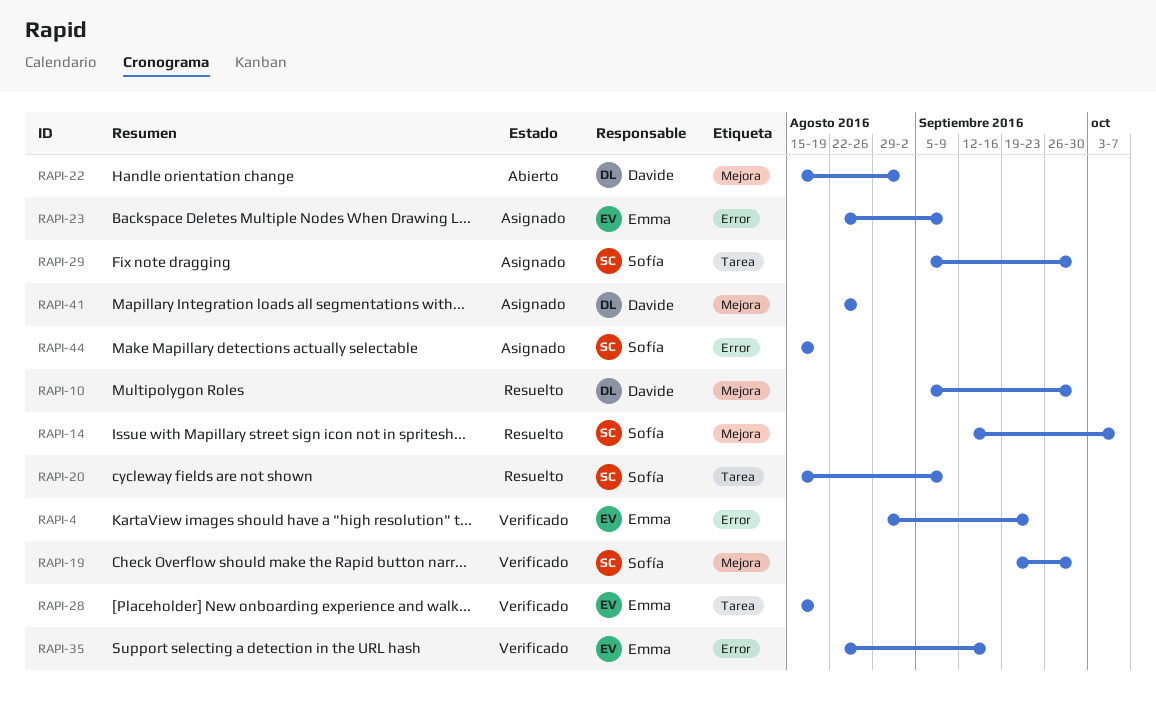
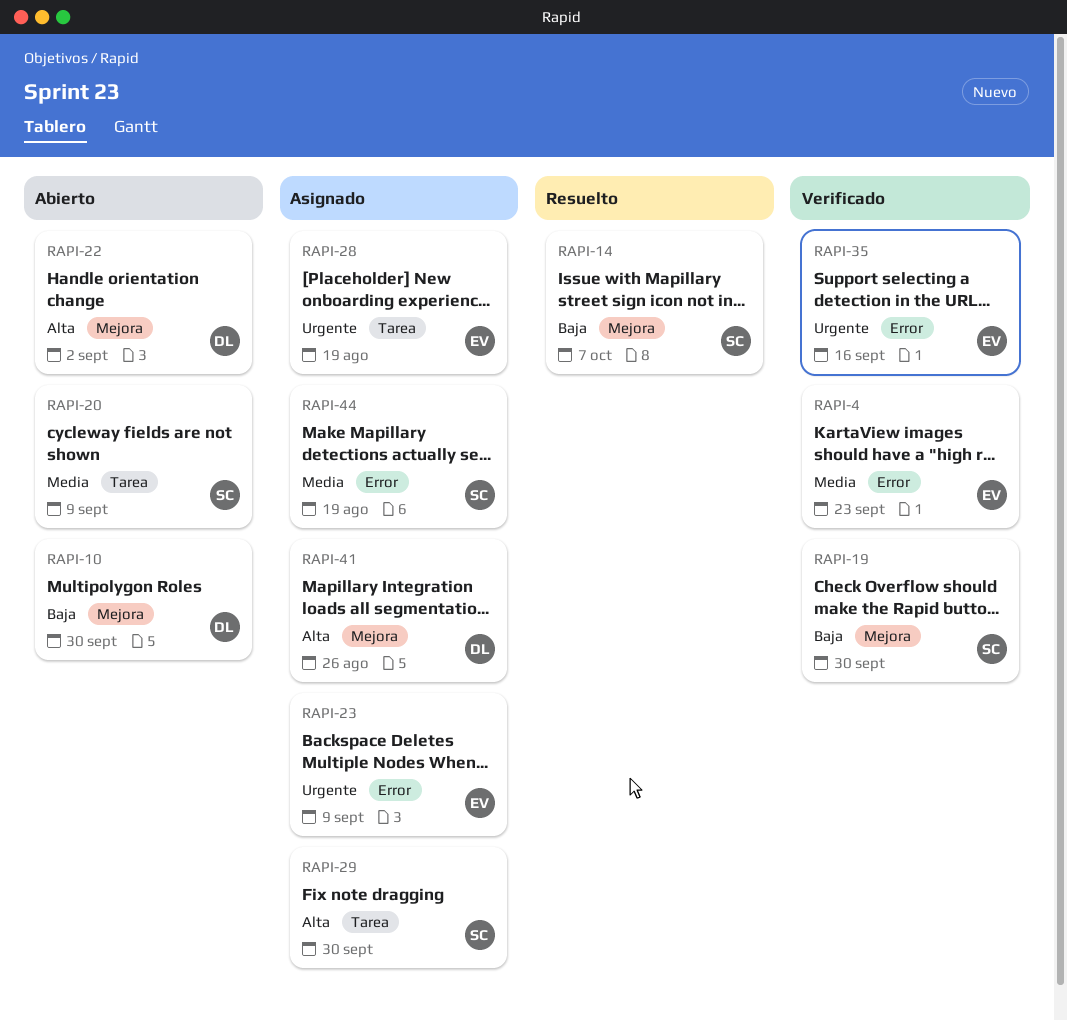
RAPI-10, status: Resuelto -> Abierto
RAPI-20, status: Resuelto -> Abierto
RAPI-28, status: Verificado -> Asignado

